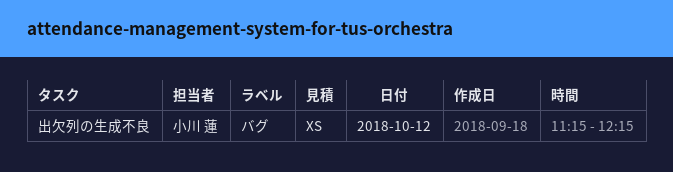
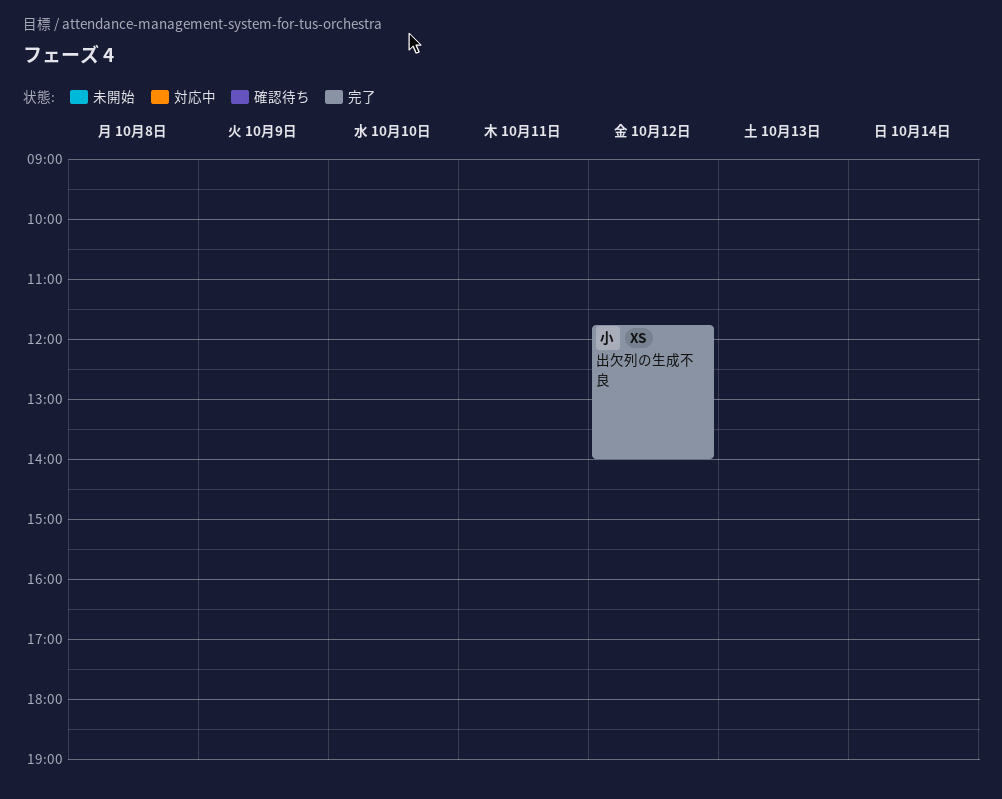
出欠列の生成不良, begins: 11:15 -> 11:45
出欠列の生成不良, ends: 12:15 -> 14:00

